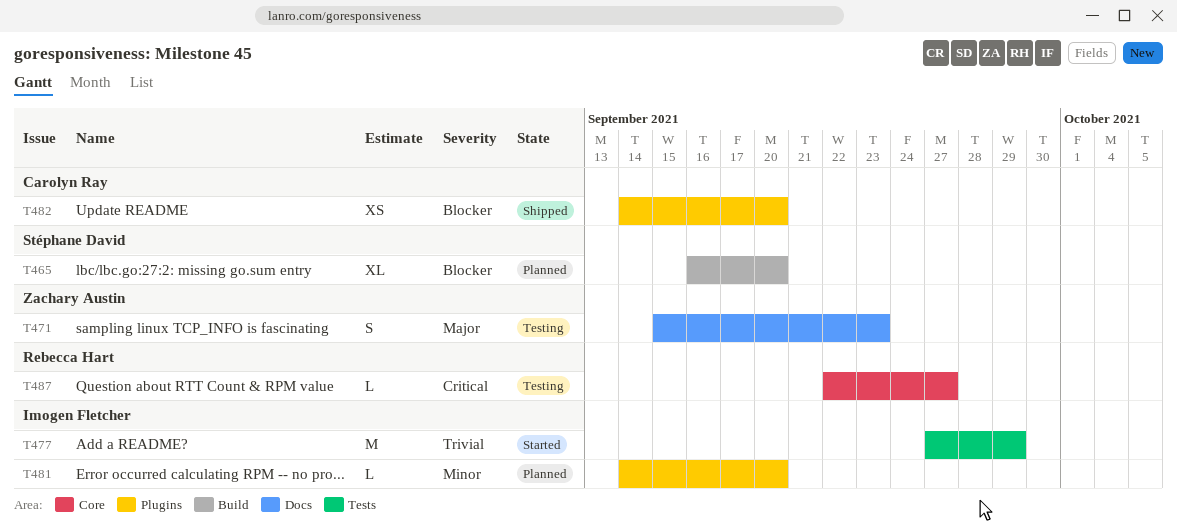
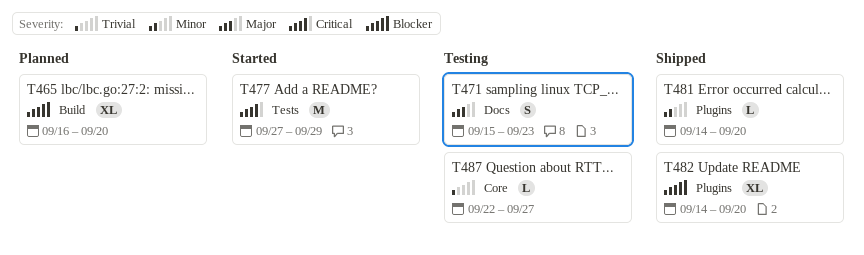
T477, priority: Trivial -> Critical
T481, status: Planned -> Shipped
T482, estimate: XS -> XL
T487, priority: Critical -> Trivial

